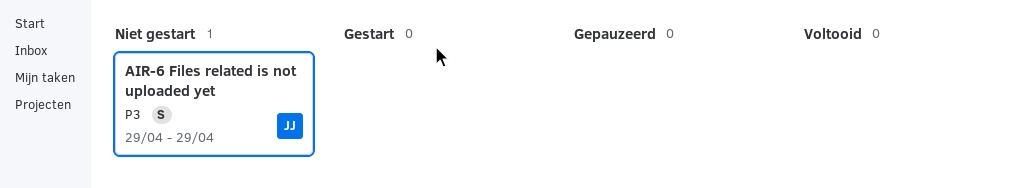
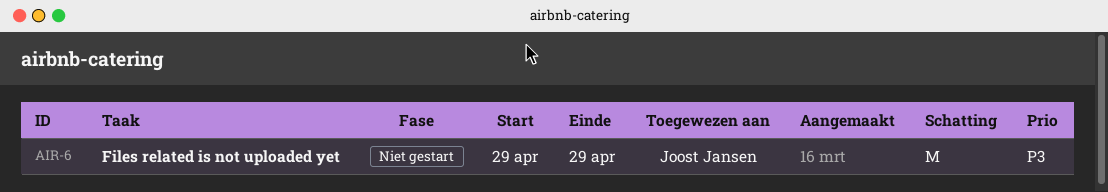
AIR-6, estimate: S -> M

